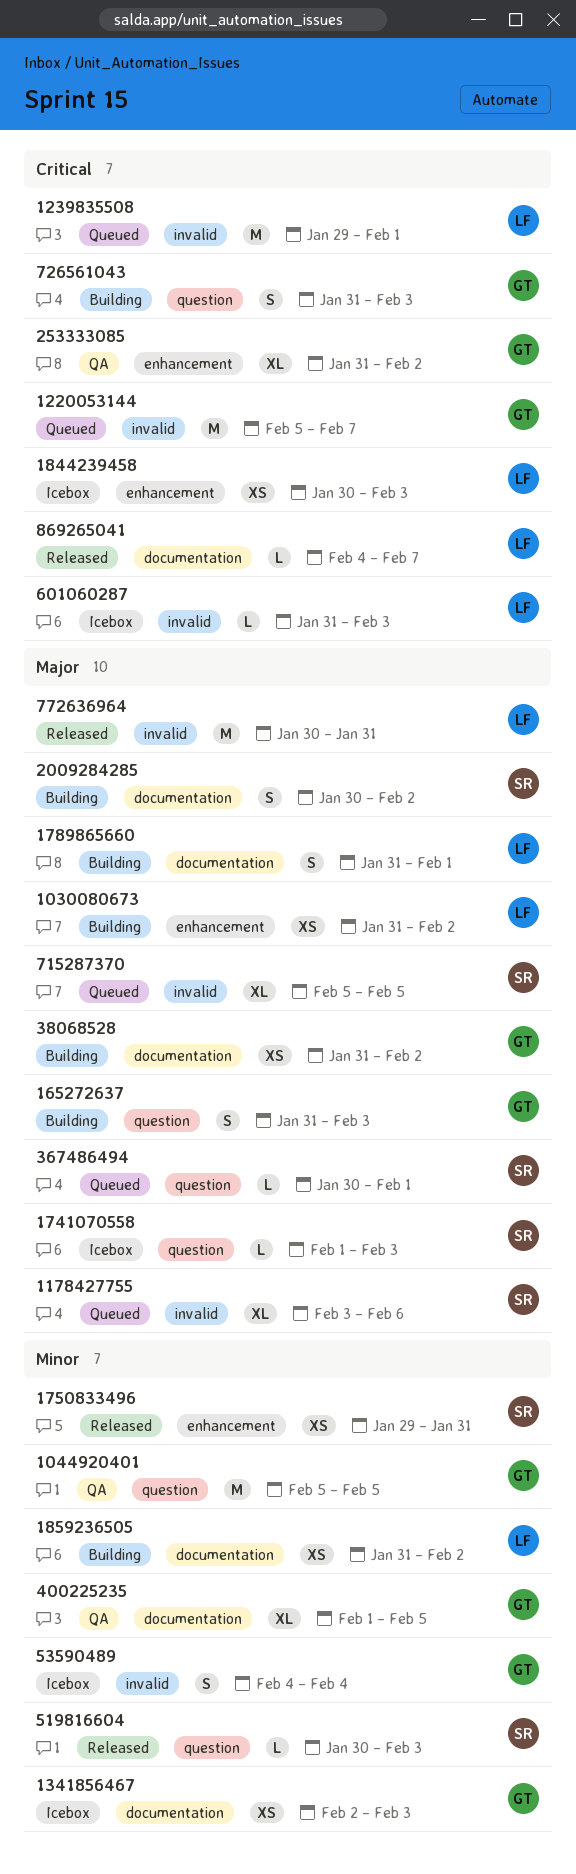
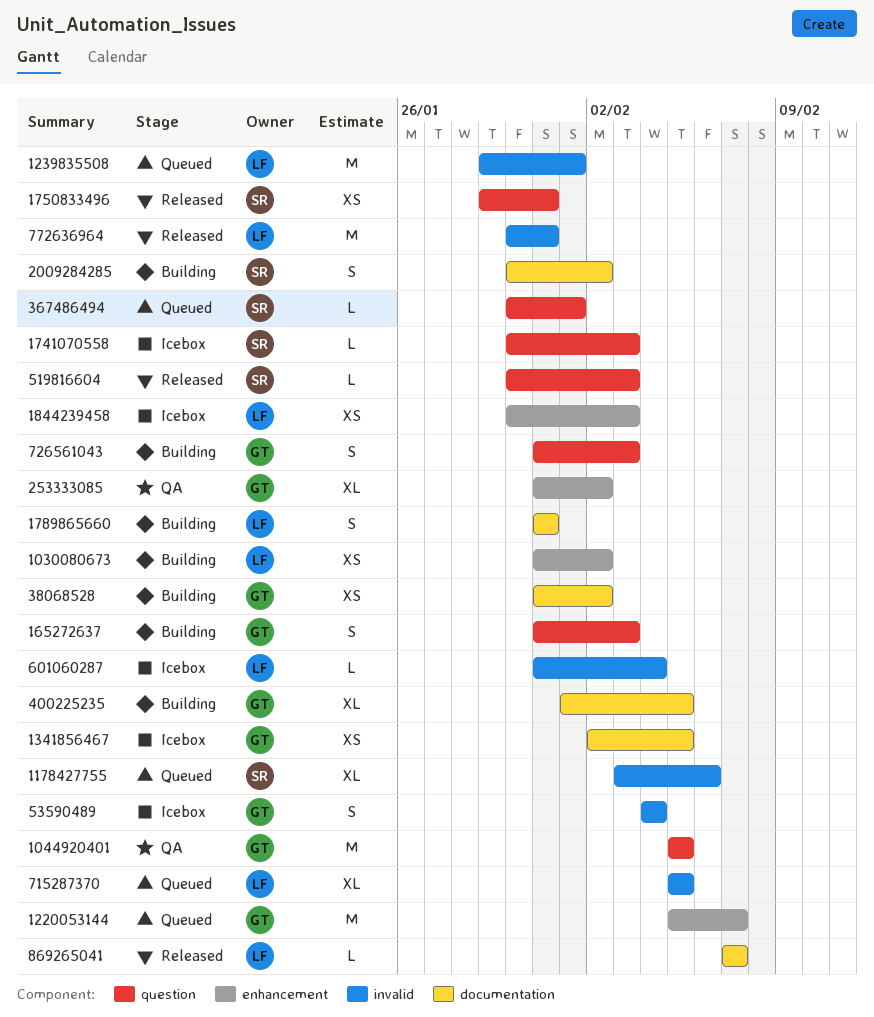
1220053144, label: invalid -> enhancement
1341856467, due: Feb 3 -> Feb 5
1741070558, start: Feb 1 -> Jan 30
1750833496, label: enhancement -> question
1789865660, due: Feb 1 -> Jan 31
1859236505: present -> none
400225235, status: QA -> Building
601060287, due: Feb 3 -> Feb 4
715287370, owner: SR -> LF
869265041, start: Feb 4 -> Feb 7

